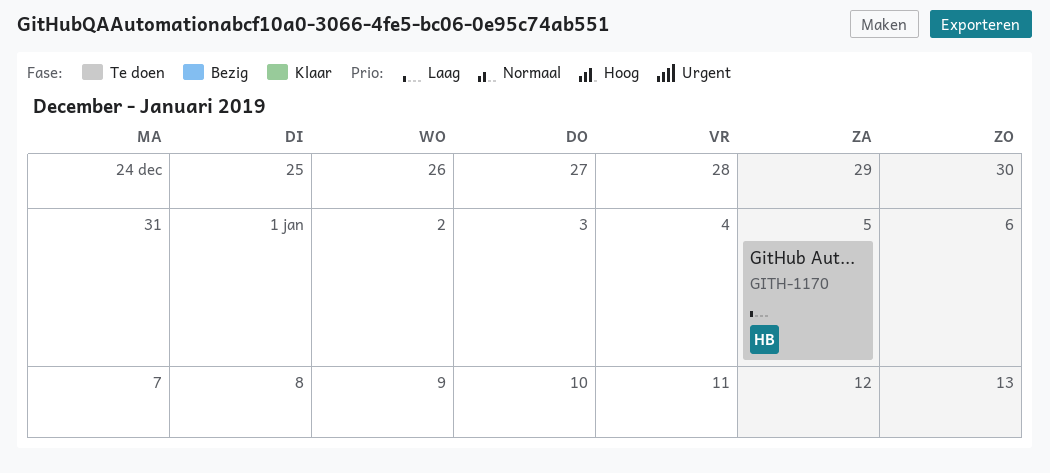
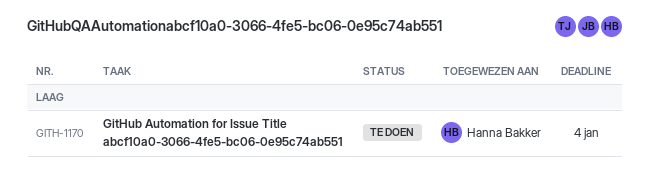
GITH-1170, due: Jan 5 -> Jan 4

